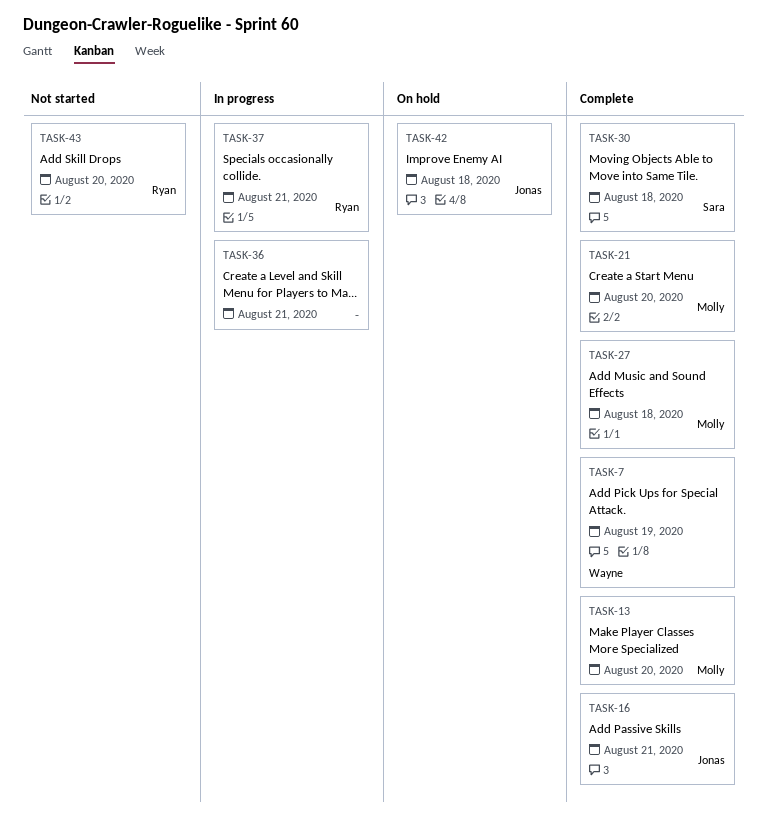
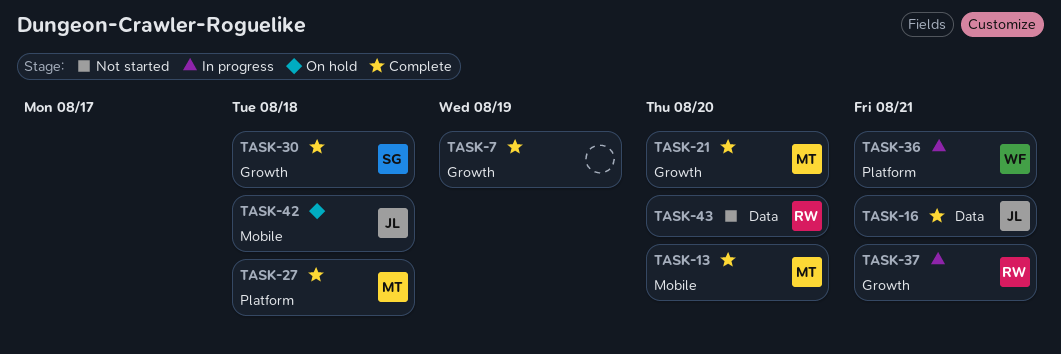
TASK-7, owner: Wayne -> none
TASK-36, owner: none -> Wayne

